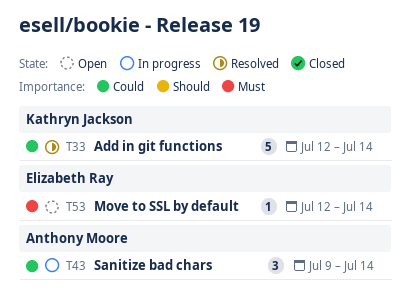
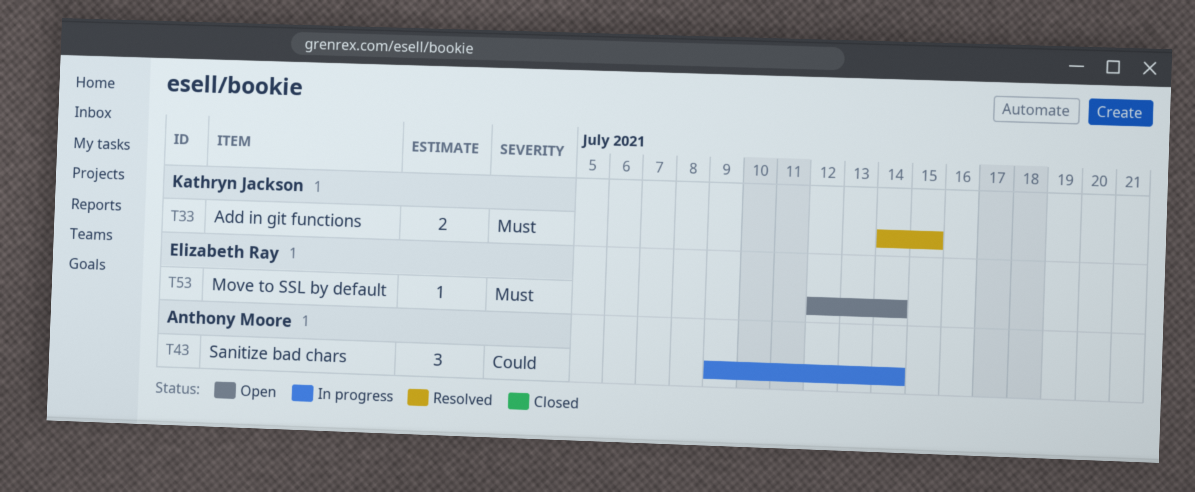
T33, priority: Could -> Must
T33, estimate: 5 -> 2
T33, start: Jul 12 -> Jul 14
T33, due: Jul 14 -> Jul 15

